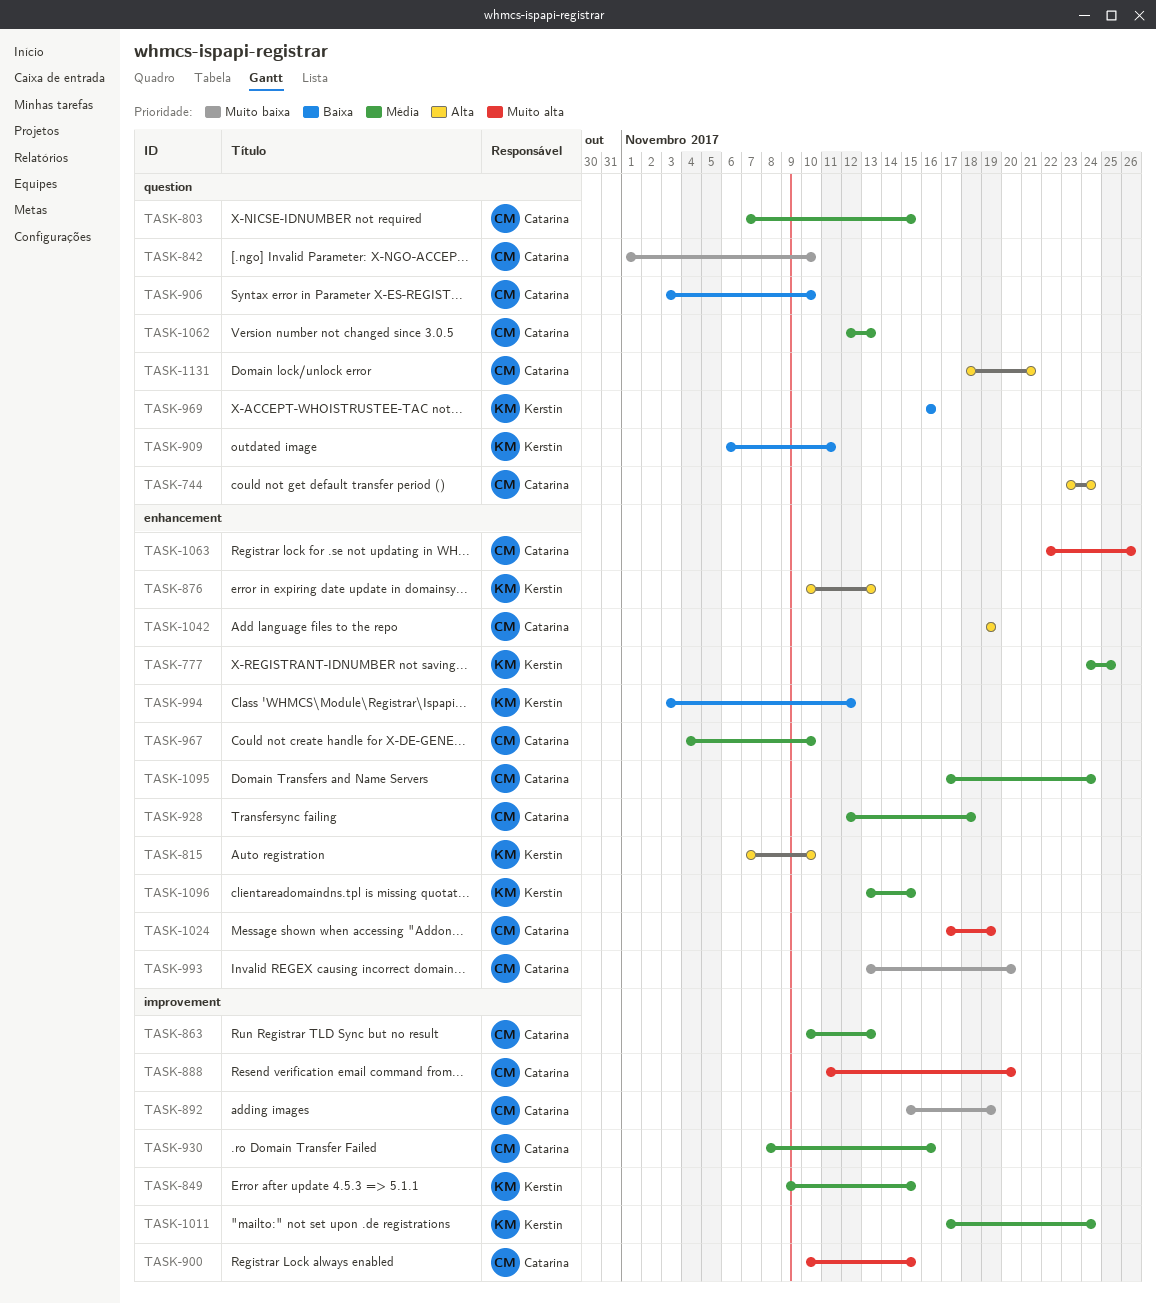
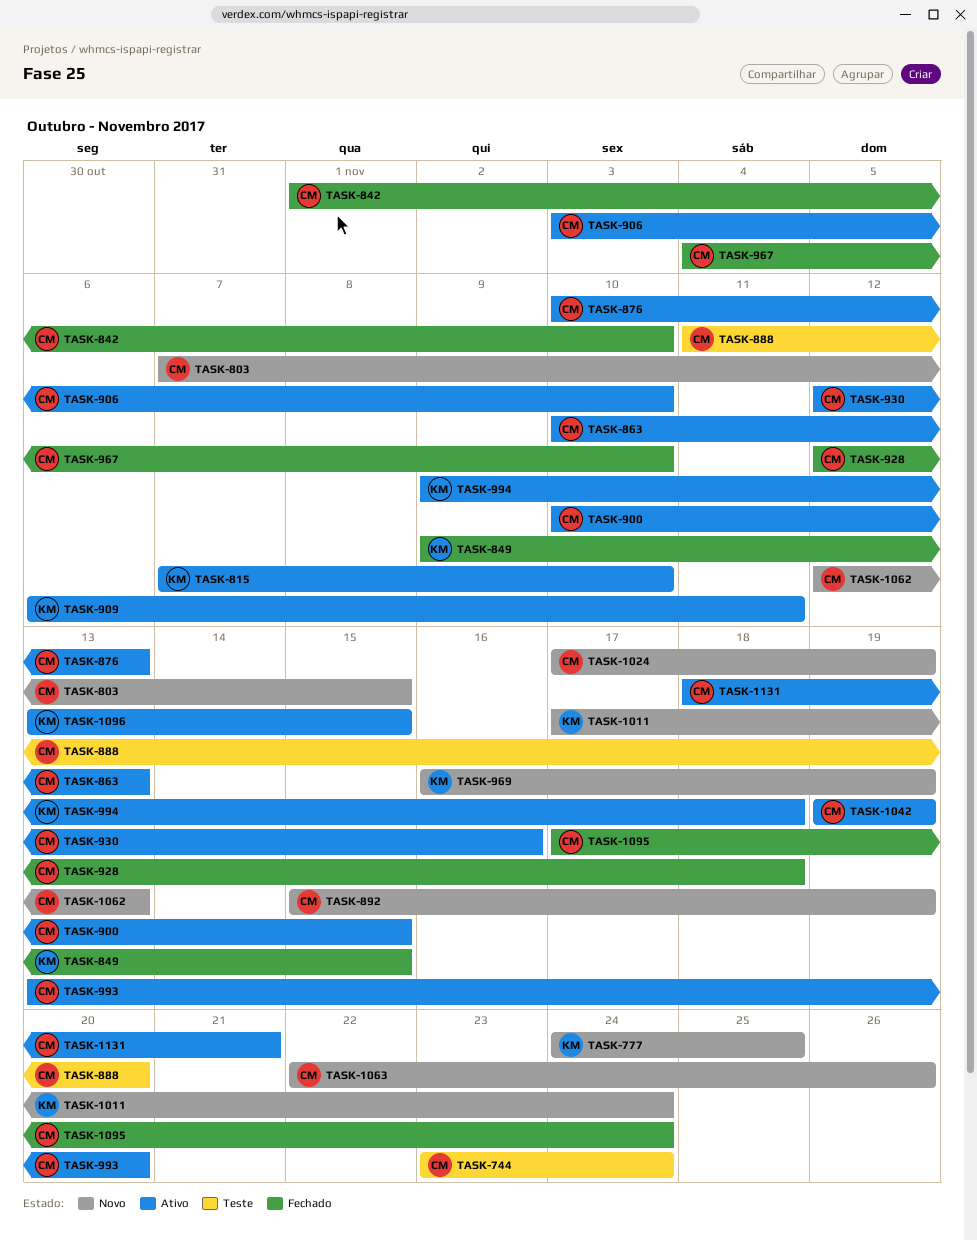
TASK-876, owner: Kerstin -> Catarina
TASK-930, start: Nov 8 -> Nov 12
TASK-969, due: Nov 16 -> Nov 19
TASK-994, start: Nov 3 -> Nov 9
TASK-994, due: Nov 12 -> Nov 18

